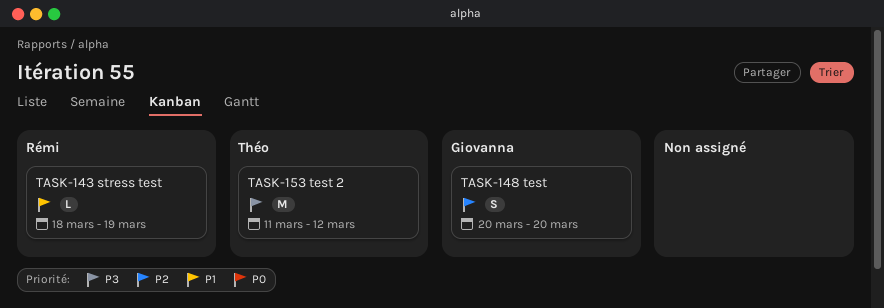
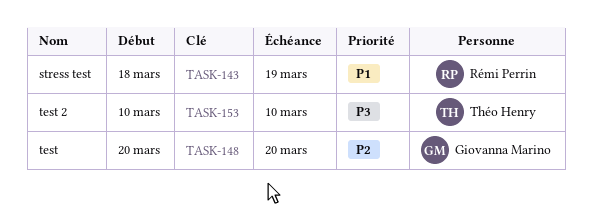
TASK-153, start: Mar 11 -> Mar 10
TASK-153, due: Mar 12 -> Mar 10

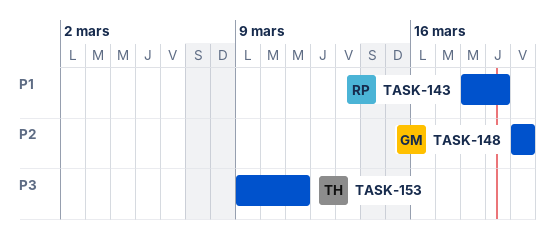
TASK-153, start: Mar 10 -> Mar 9
TASK-153, due: Mar 10 -> Mar 11

